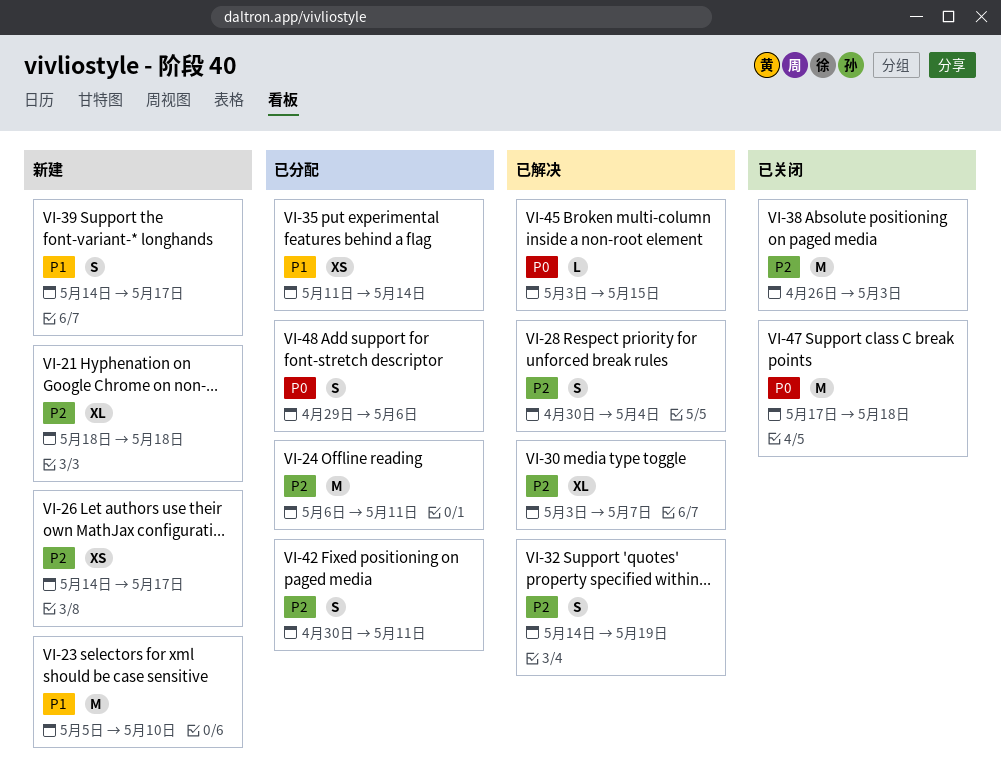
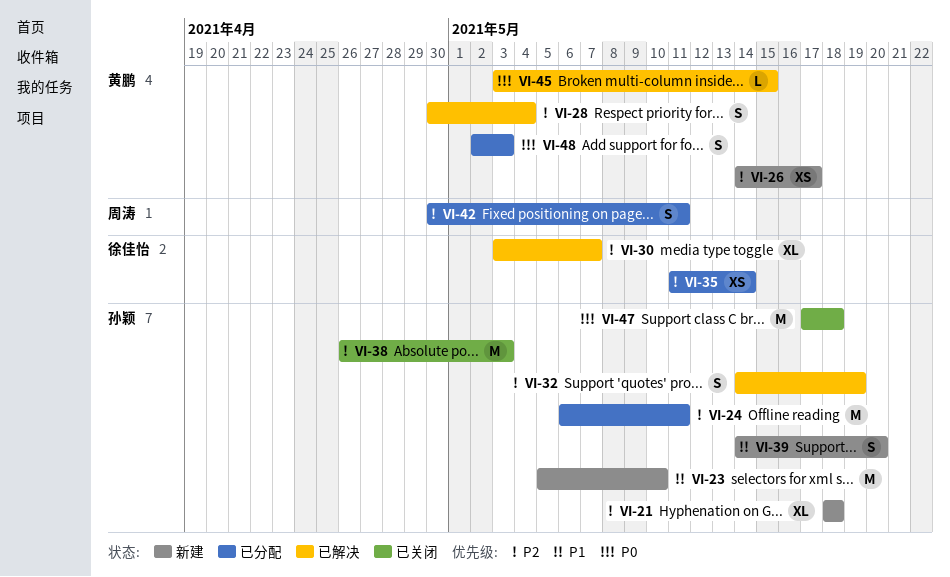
VI-35, priority: P1 -> P2
VI-39, due: May 17 -> May 20
VI-48, start: Apr 29 -> May 2
VI-48, due: May 6 -> May 3

